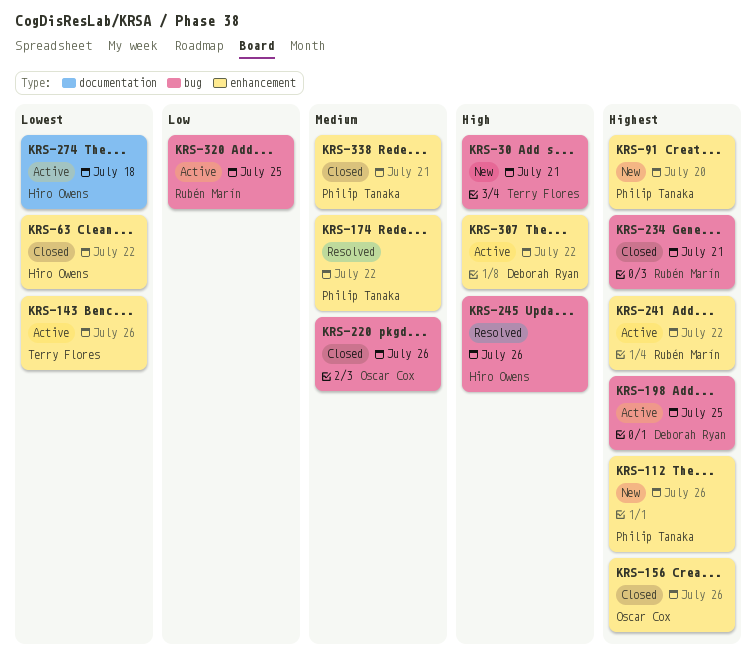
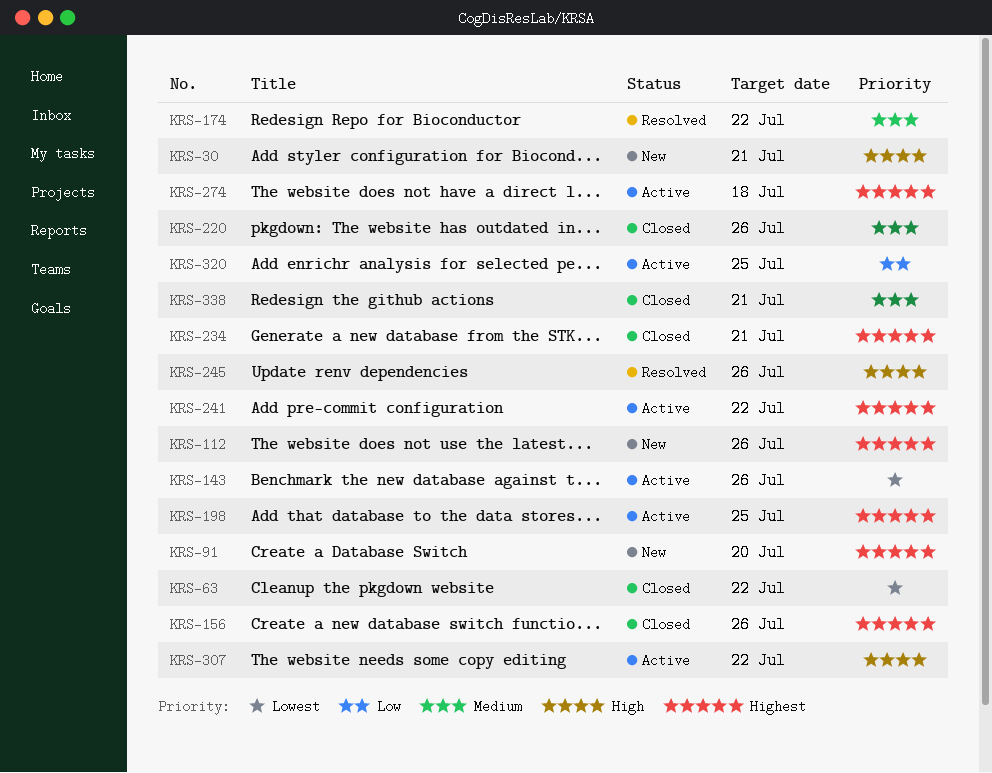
KRS-274, priority: Lowest -> Highest

